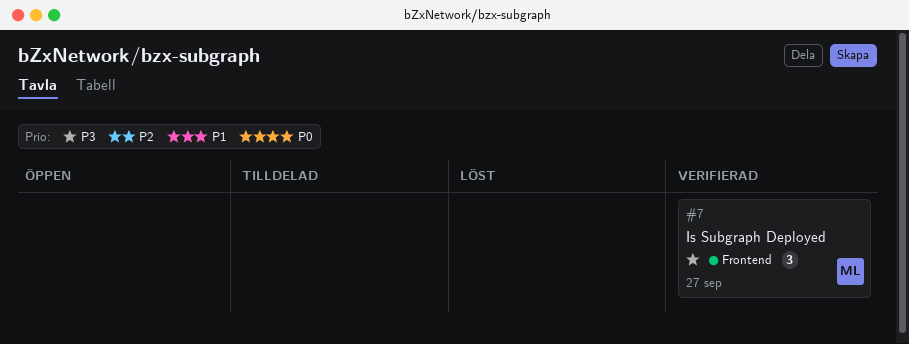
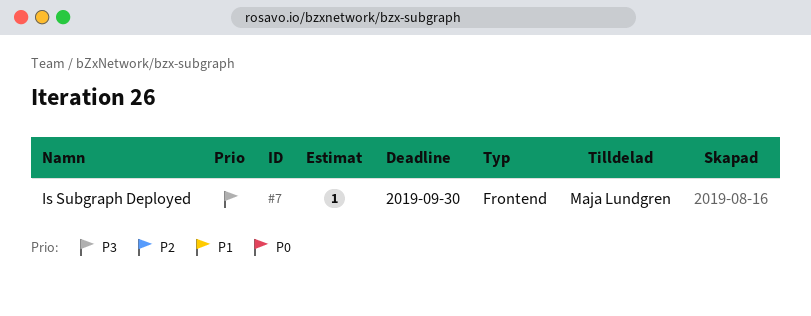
#7, estimate: 3 -> 1
#7, due: Sep 27 -> Sep 30

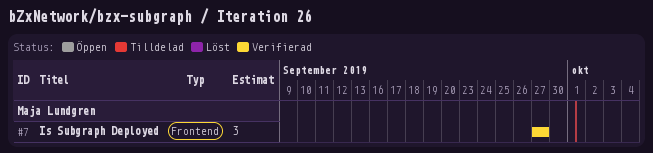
#7, estimate: 1 -> 3
#7, due: Sep 30 -> Sep 27

